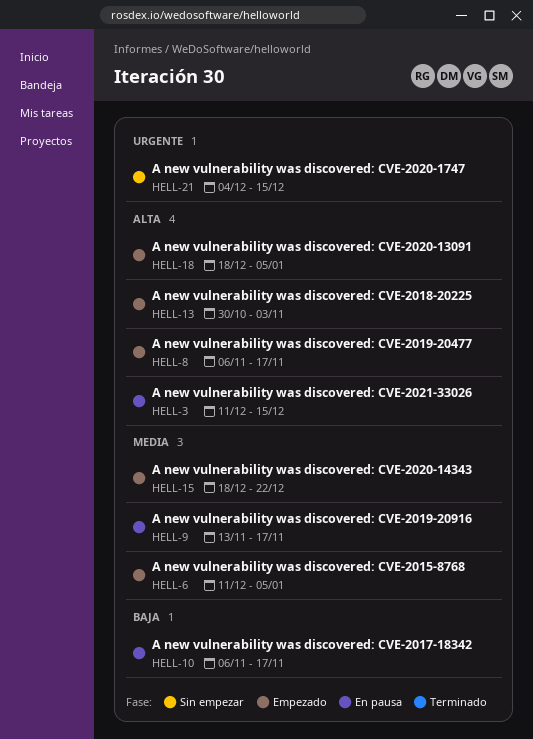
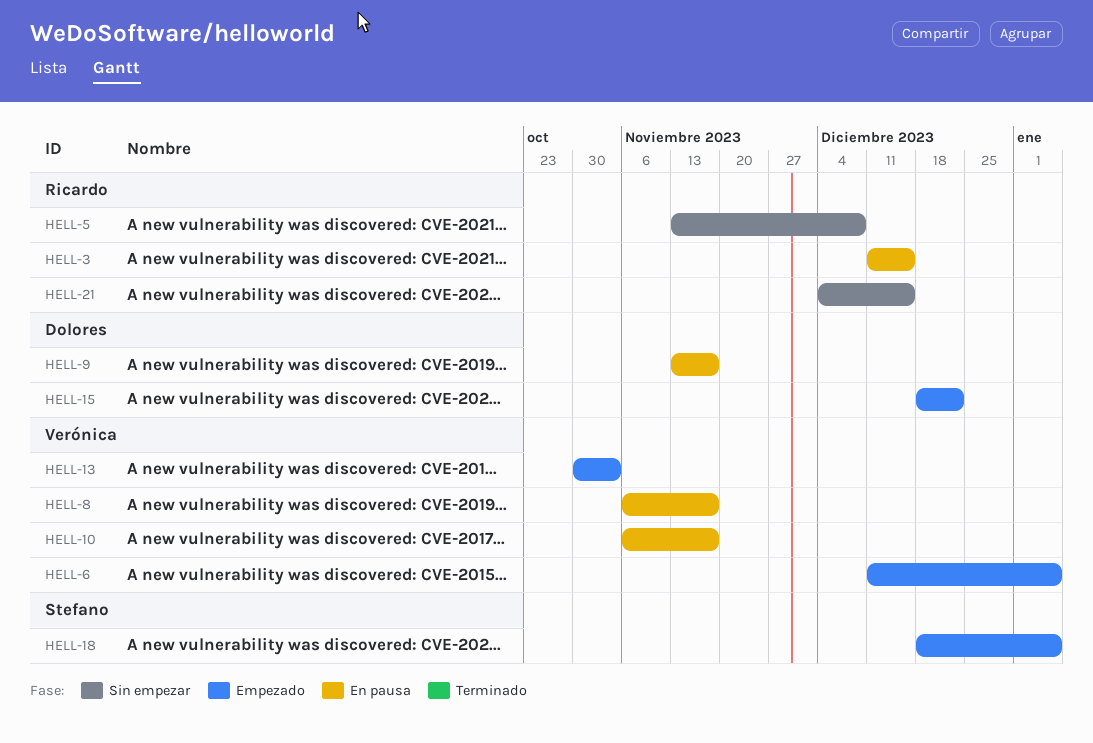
HELL-5: none -> present
HELL-8, status: Empezado -> En pausa

